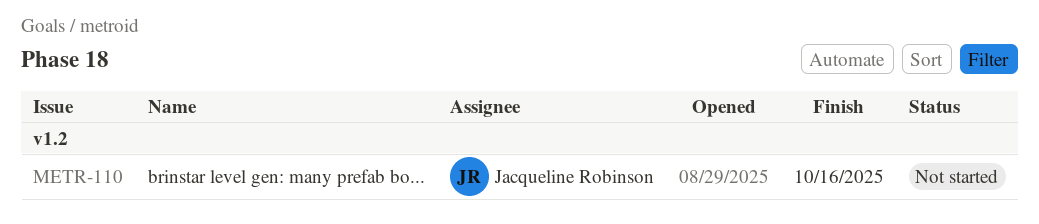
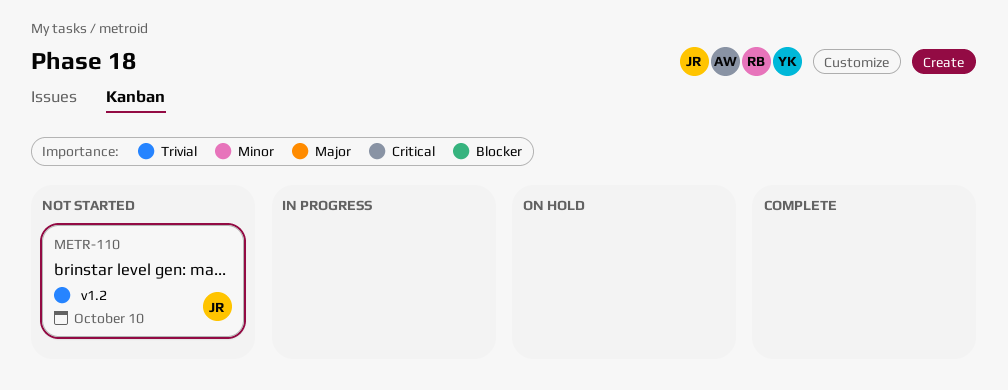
METR-110, due: Oct 16 -> Oct 10

